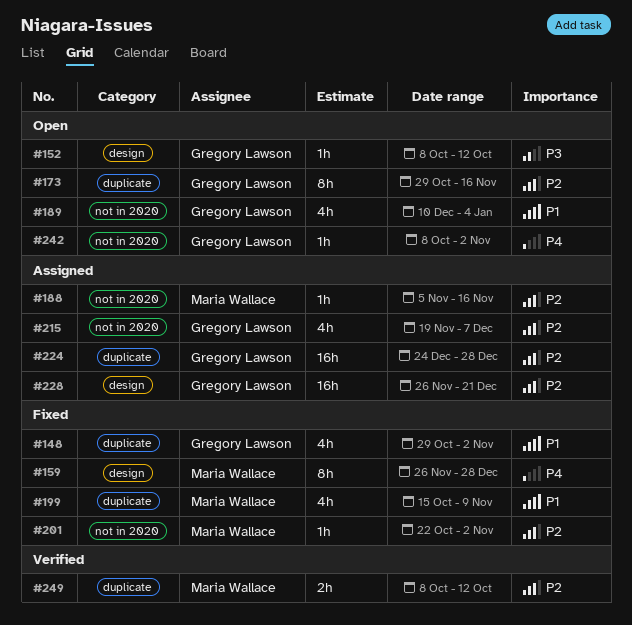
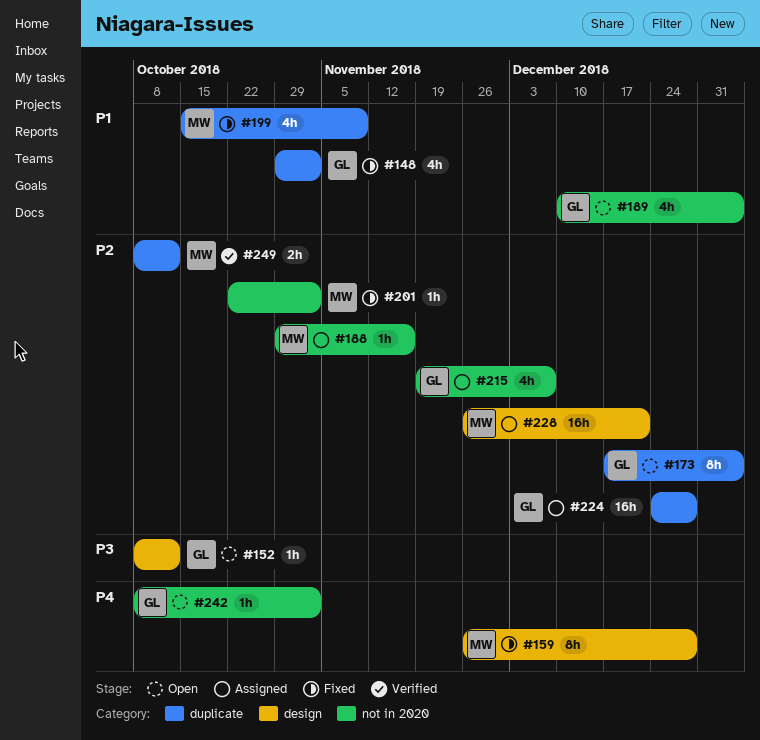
#173, start: Oct 29 -> Dec 17
#173, due: Nov 16 -> Jan 4
#188, start: Nov 5 -> Oct 29
#228, owner: Gregory Lawson -> Maria Wallace

